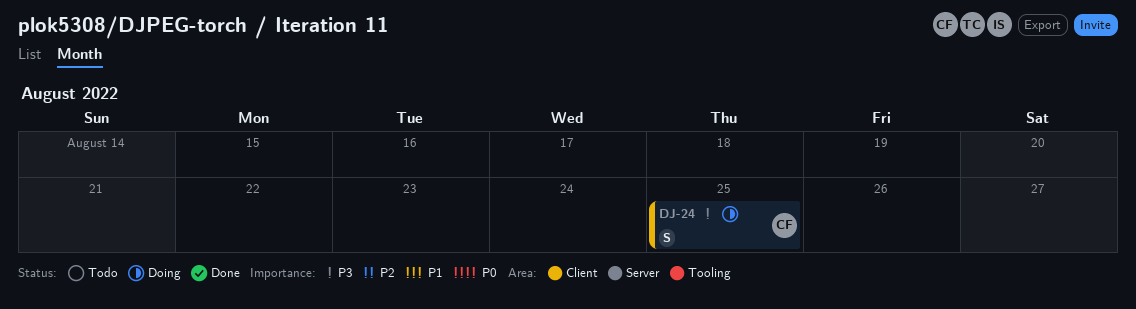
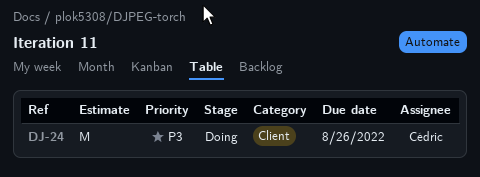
DJ-24, estimate: S -> M
DJ-24, due: Aug 25 -> Aug 26

